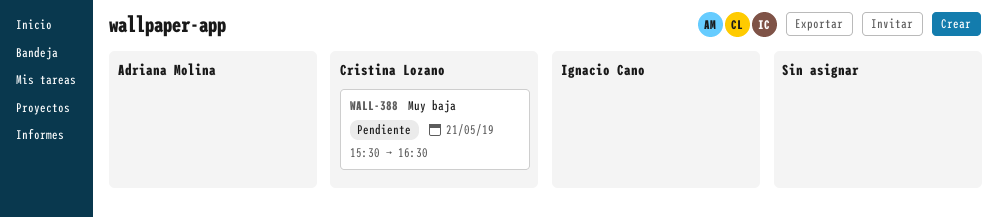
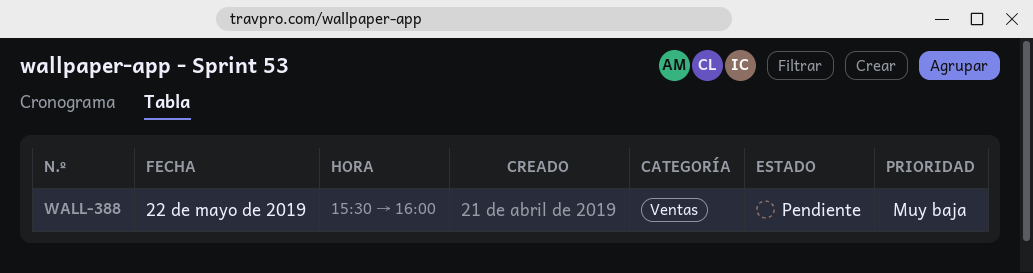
WALL-388, day: May 21 -> May 22
WALL-388, ends: 16:30 -> 16:00

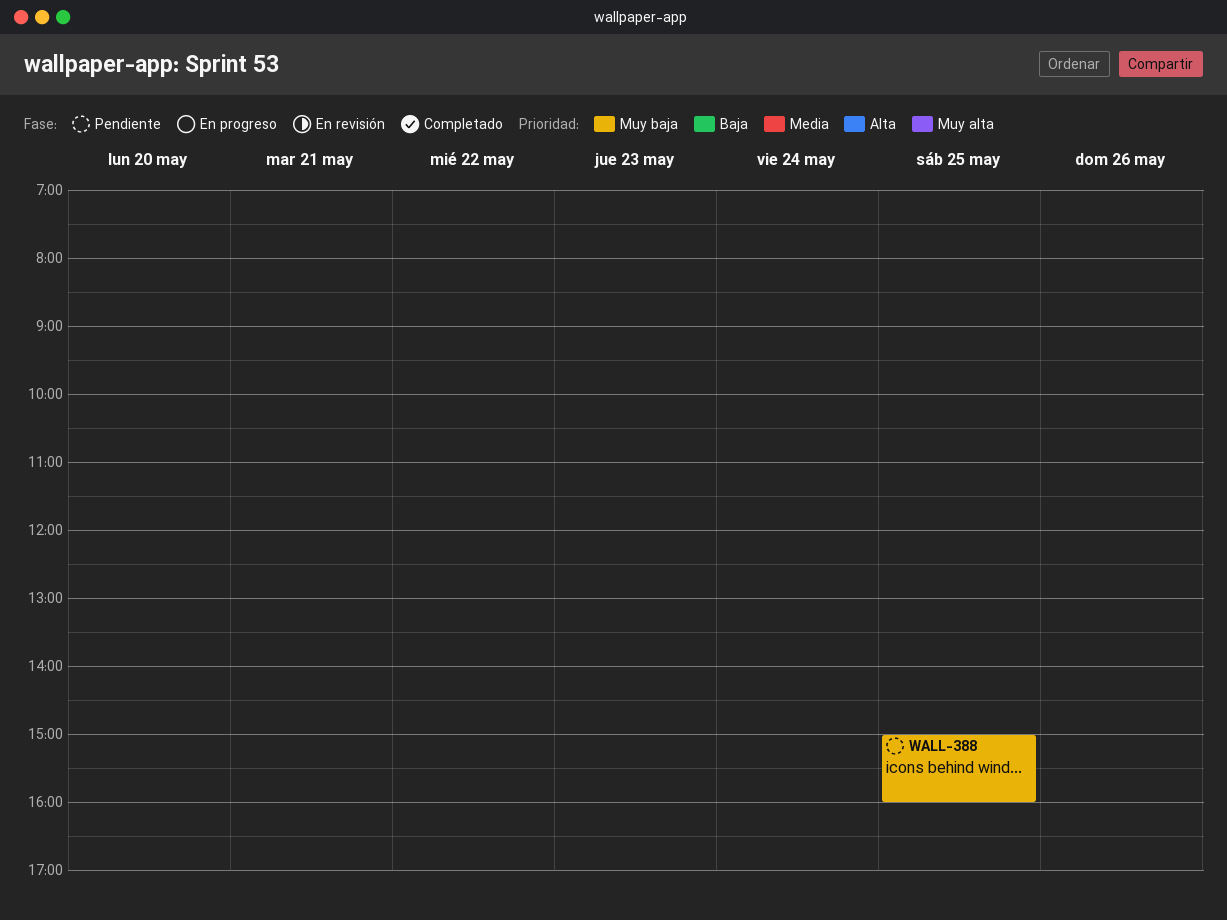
WALL-388, day: May 22 -> May 25
WALL-388, begins: 15:30 -> 15:00

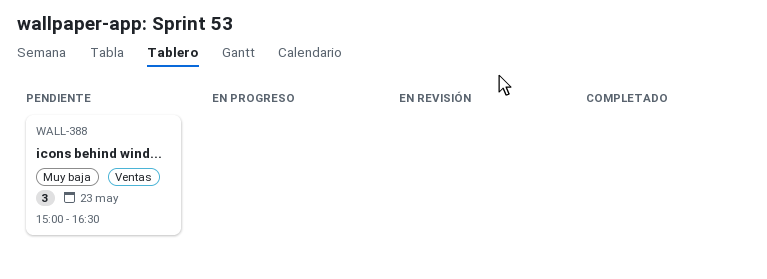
WALL-388, day: May 25 -> May 23
WALL-388, ends: 16:00 -> 16:30

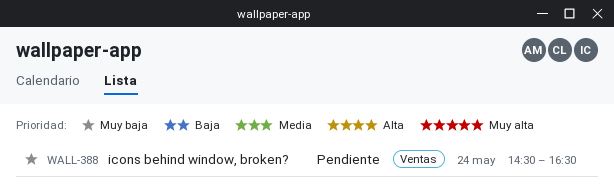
WALL-388, day: May 23 -> May 24
WALL-388, begins: 15:00 -> 14:30

